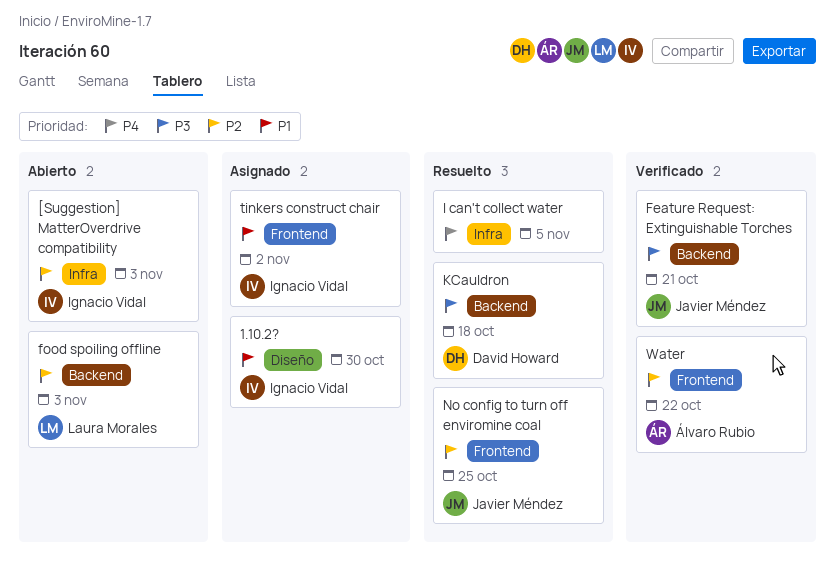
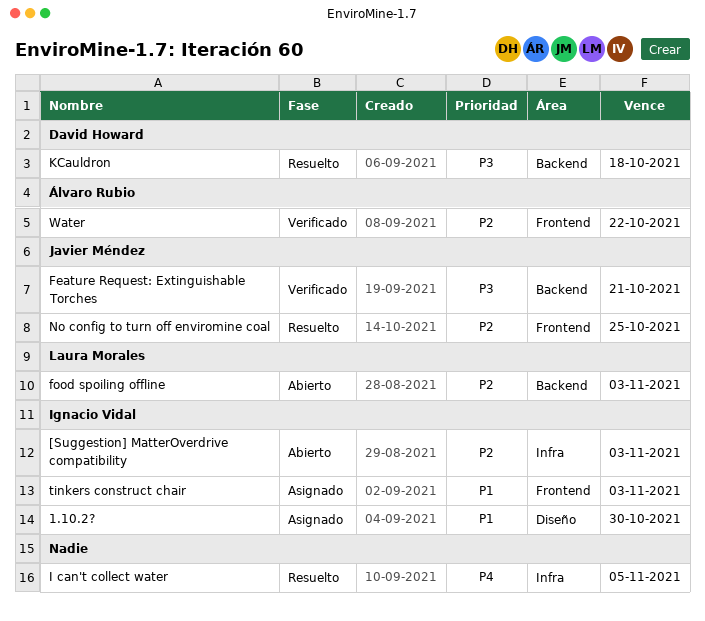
tinkers construct chair, due: Nov 2 -> Nov 3

